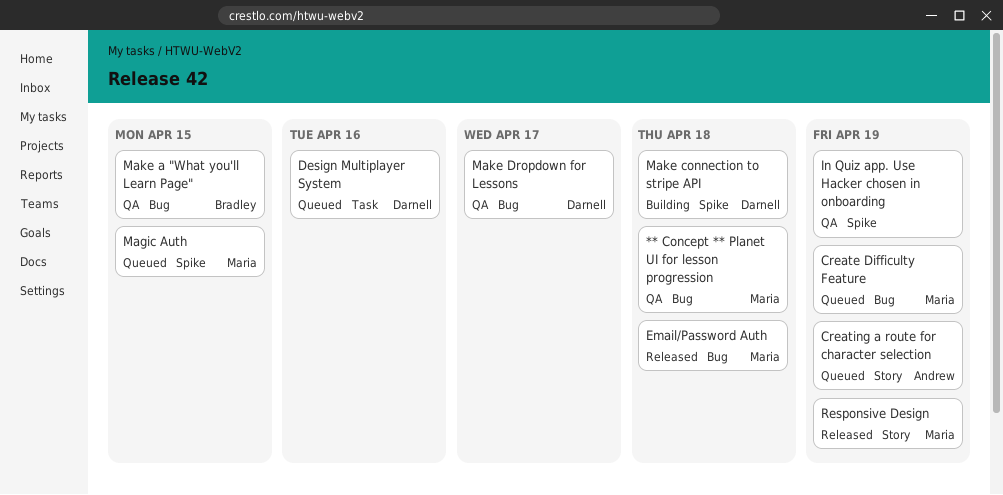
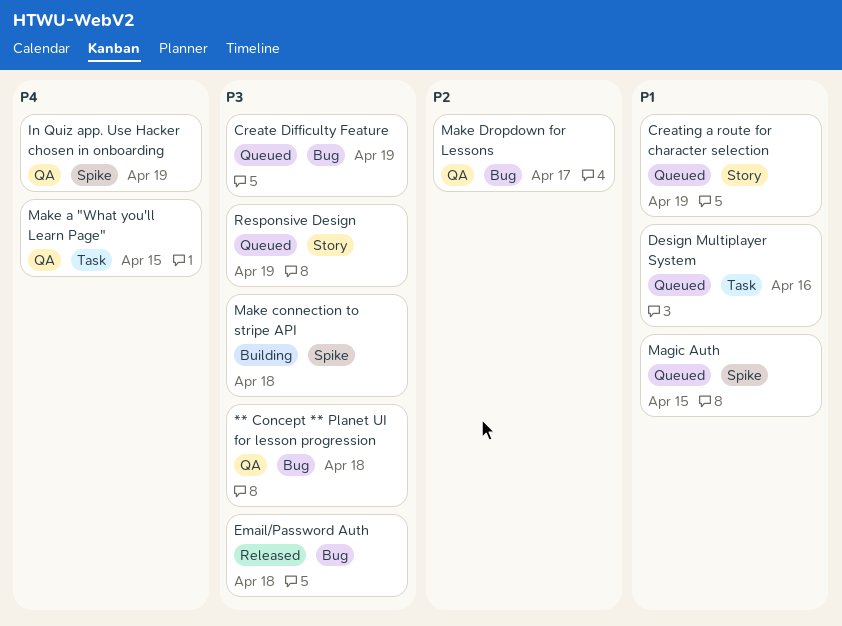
Make a "What you'll Learn Page", label: Bug -> Task
Responsive Design, status: Released -> Queued

